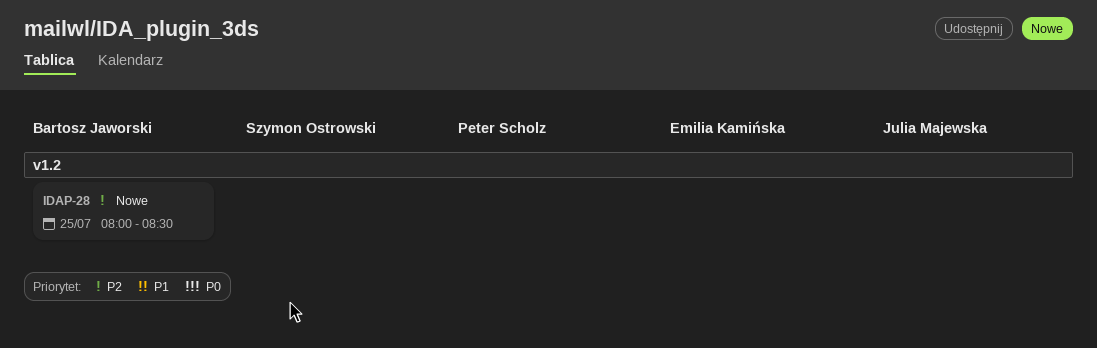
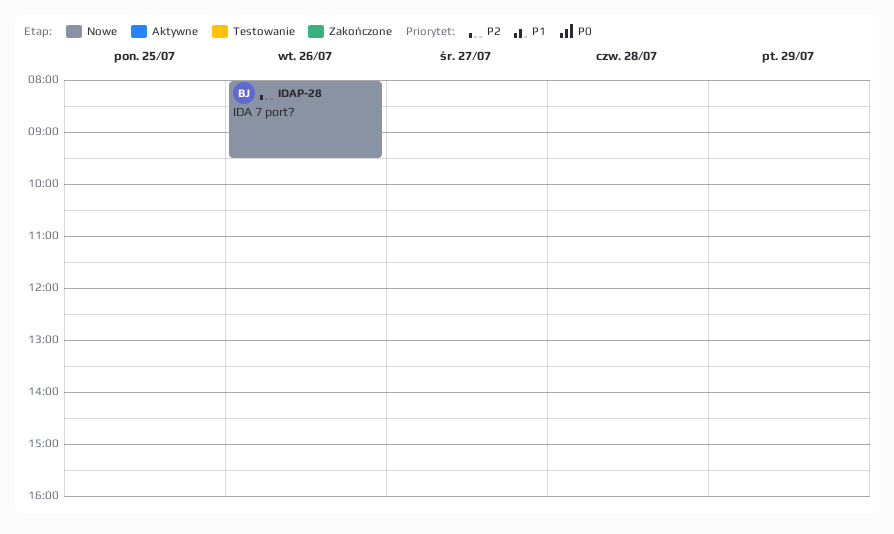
IDAP-28, day: Jul 25 -> Jul 26
IDAP-28, ends: 08:30 -> 09:30

